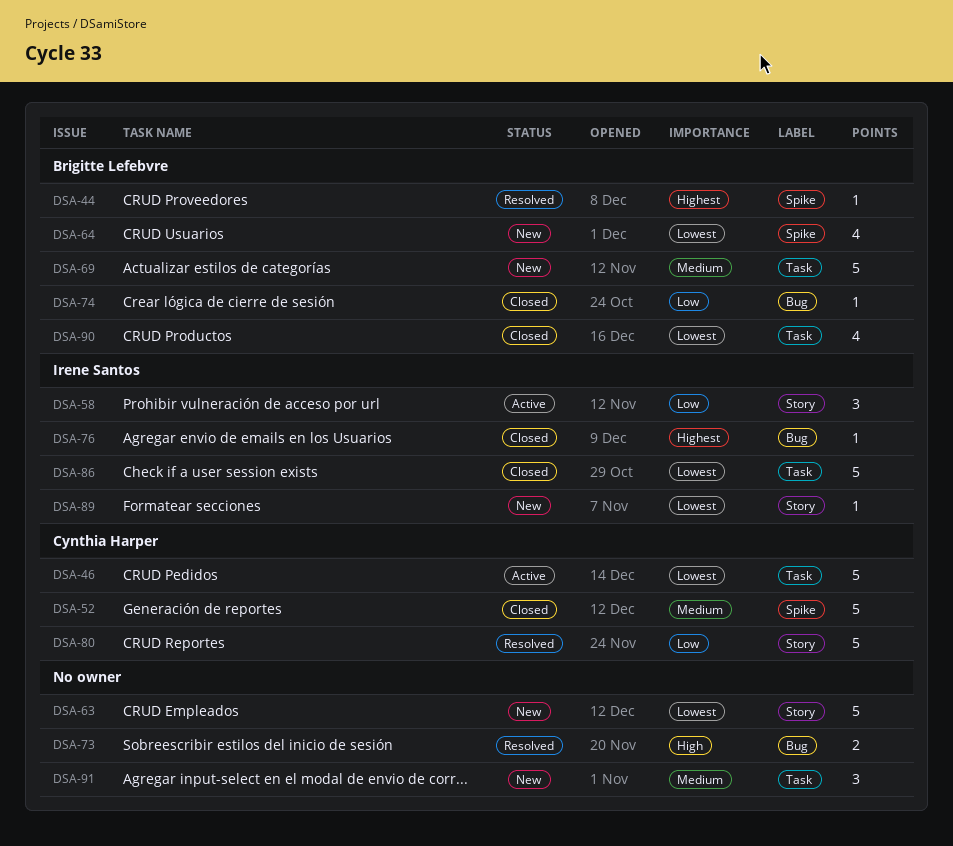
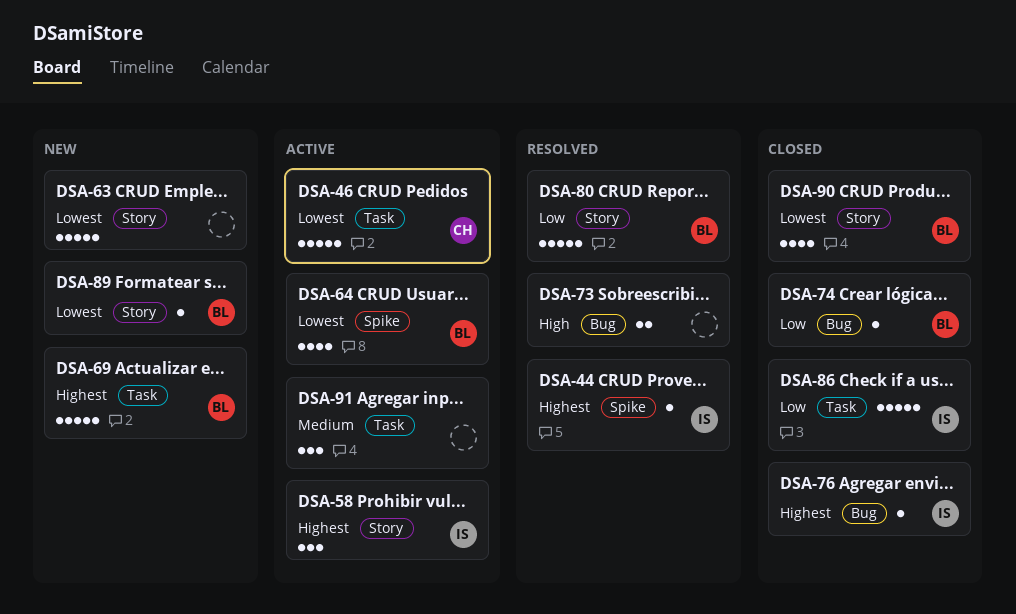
DSA-44, owner: Brigitte Lefebvre -> Irene Santos
DSA-52: present -> none
DSA-58, priority: Low -> Highest
DSA-64, status: New -> Active
DSA-69, priority: Medium -> Highest
DSA-80, owner: Cynthia Harper -> Brigitte Lefebvre
DSA-86, priority: Lowest -> Low
DSA-89, owner: Irene Santos -> Brigitte Lefebvre
DSA-90, label: Task -> Story
DSA-91, status: New -> Active

